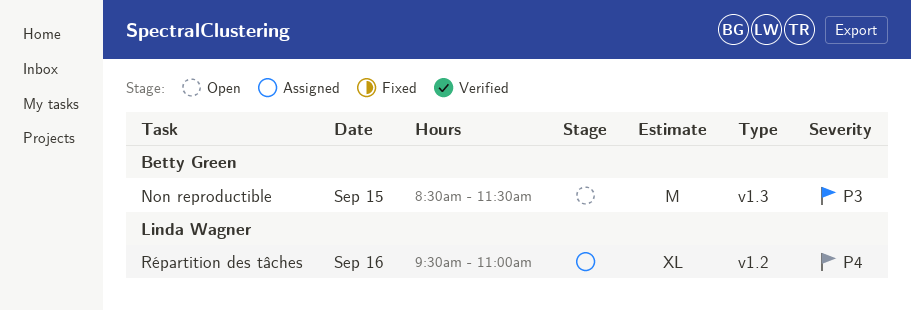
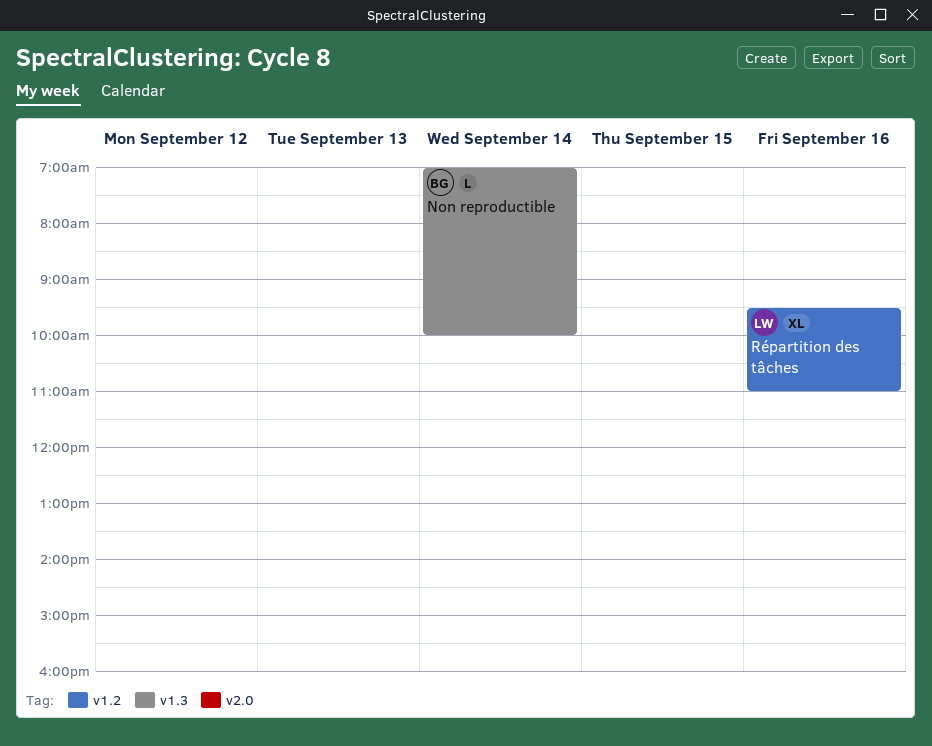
Non reproductible, estimate: M -> L
Non reproductible, day: Sep 15 -> Sep 14
Non reproductible, begins: 08:30 -> 07:00
Non reproductible, ends: 11:30 -> 10:00

